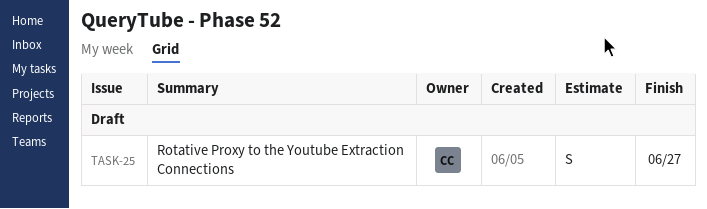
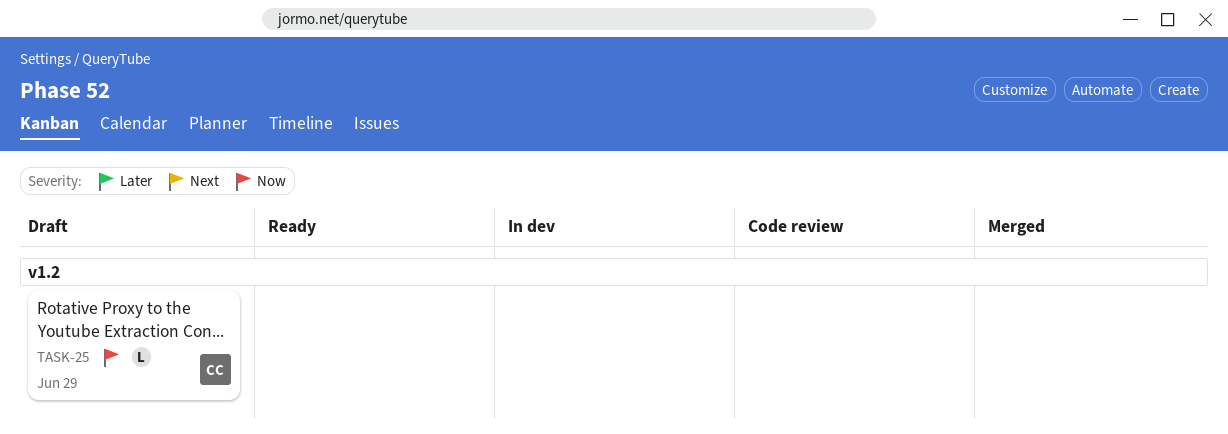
TASK-25, estimate: S -> L
TASK-25, due: Jun 27 -> Jun 29

